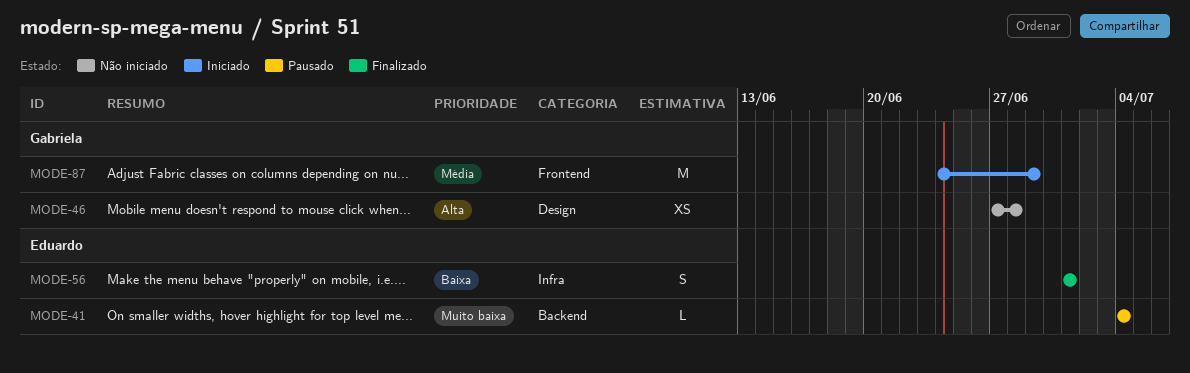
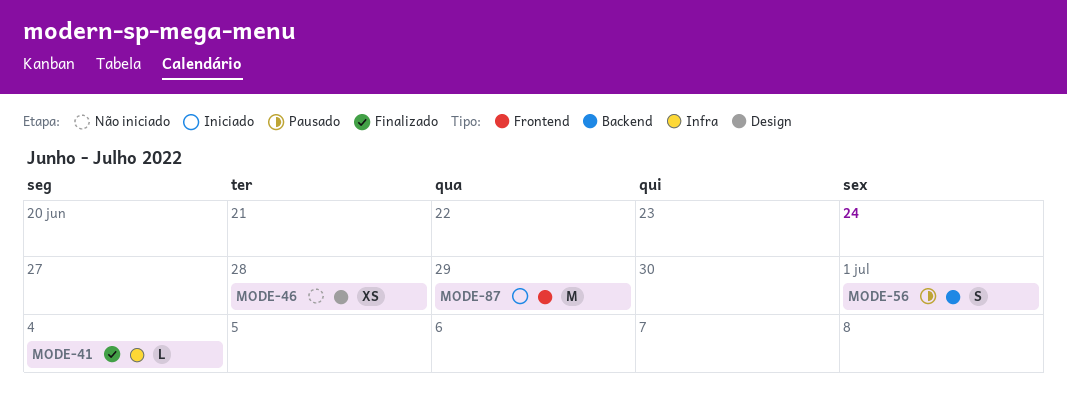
MODE-41, status: Pausado -> Finalizado
MODE-41, label: Backend -> Infra
MODE-56, status: Finalizado -> Pausado
MODE-56, label: Infra -> Backend

